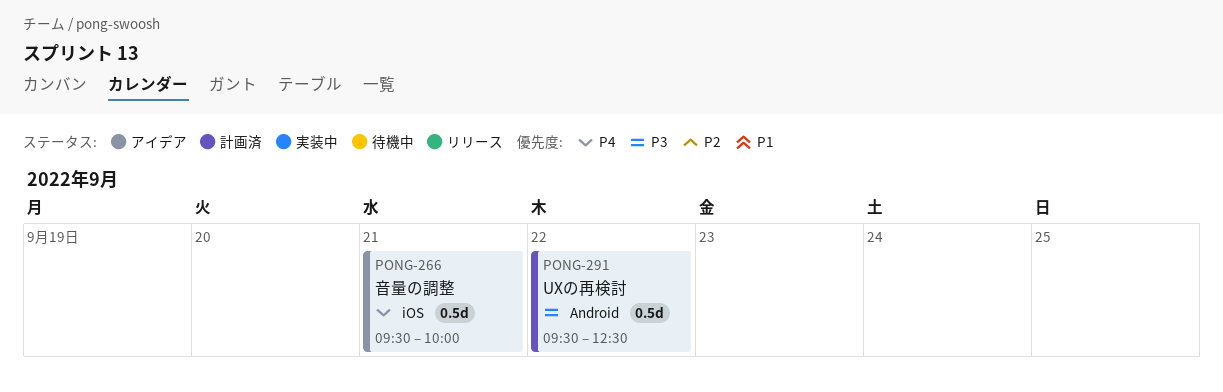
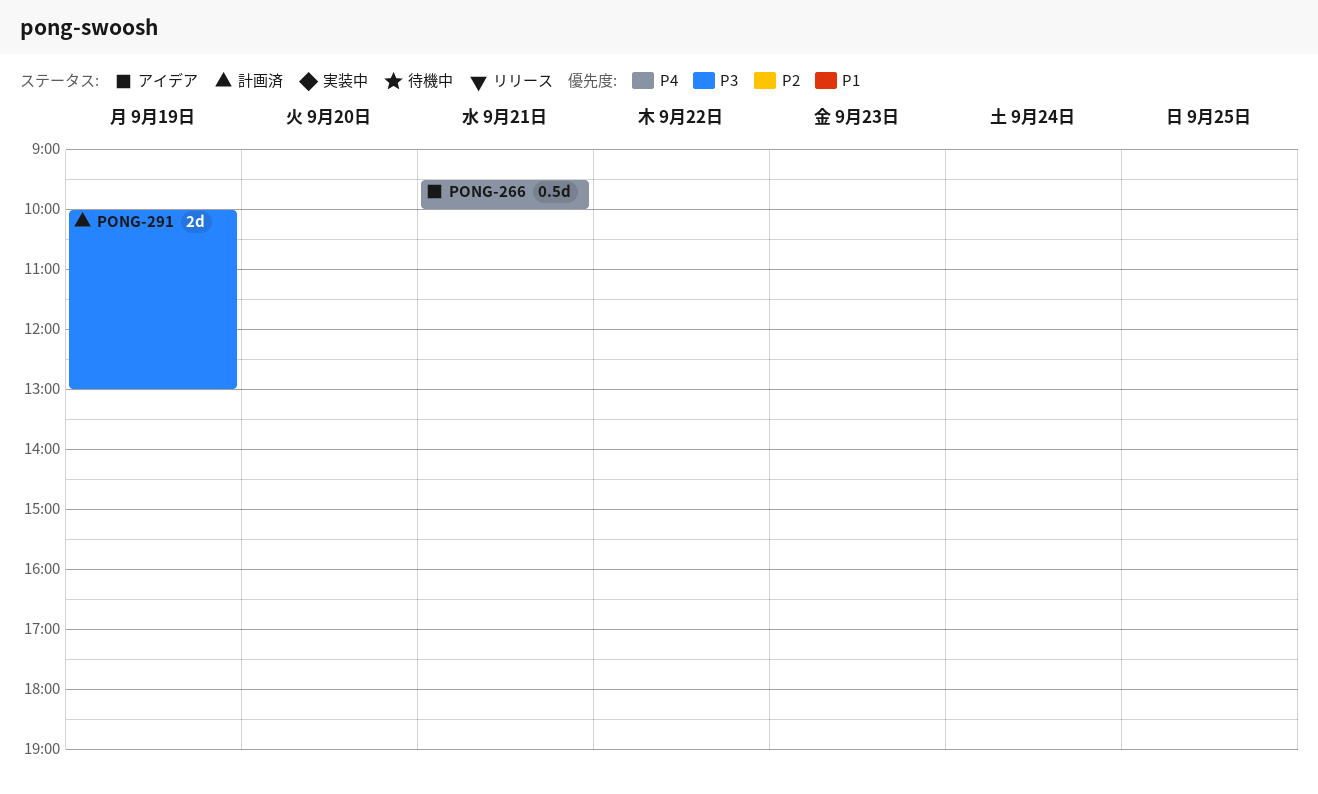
PONG-291, estimate: 0.5d -> 2d
PONG-291, day: Sep 22 -> Sep 19
PONG-291, begins: 09:30 -> 10:00
PONG-291, ends: 12:30 -> 13:00

